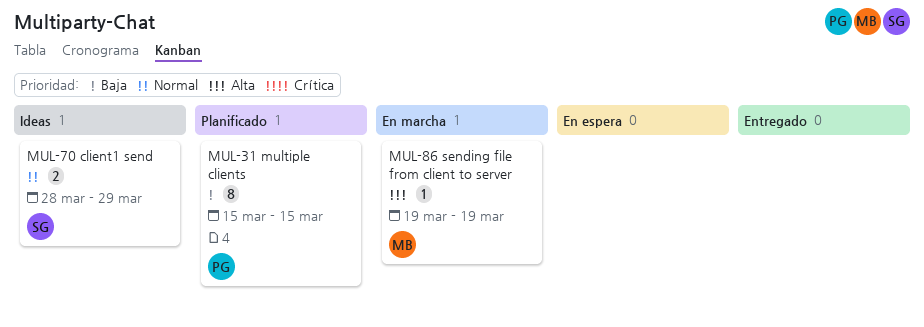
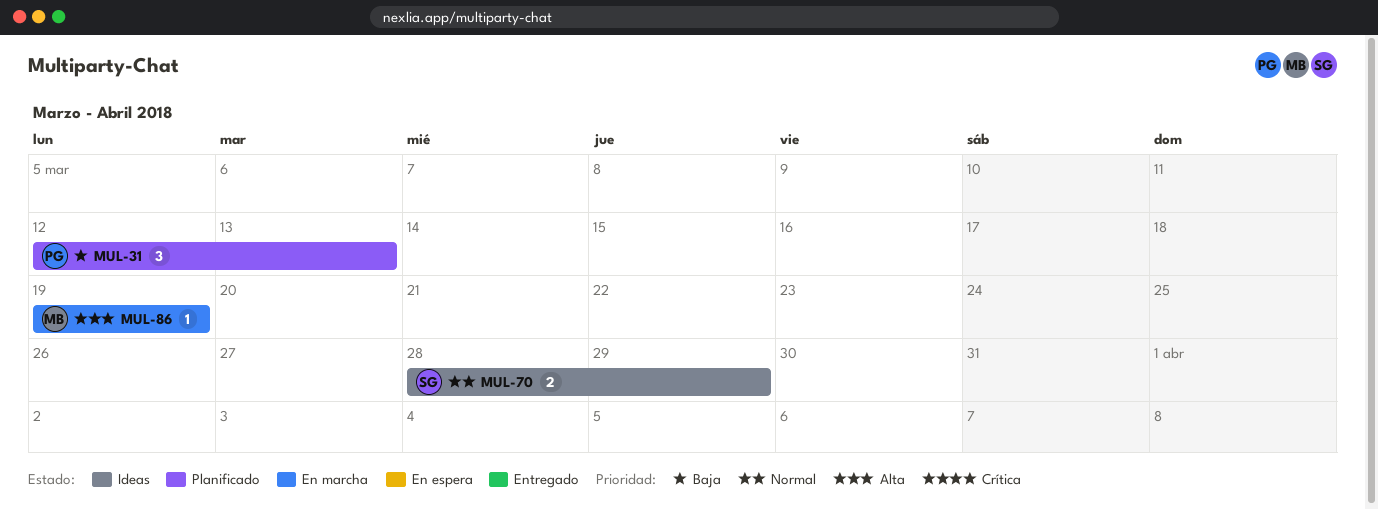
MUL-31, estimate: 8 -> 3
MUL-31, start: Mar 15 -> Mar 12
MUL-31, due: Mar 15 -> Mar 13

